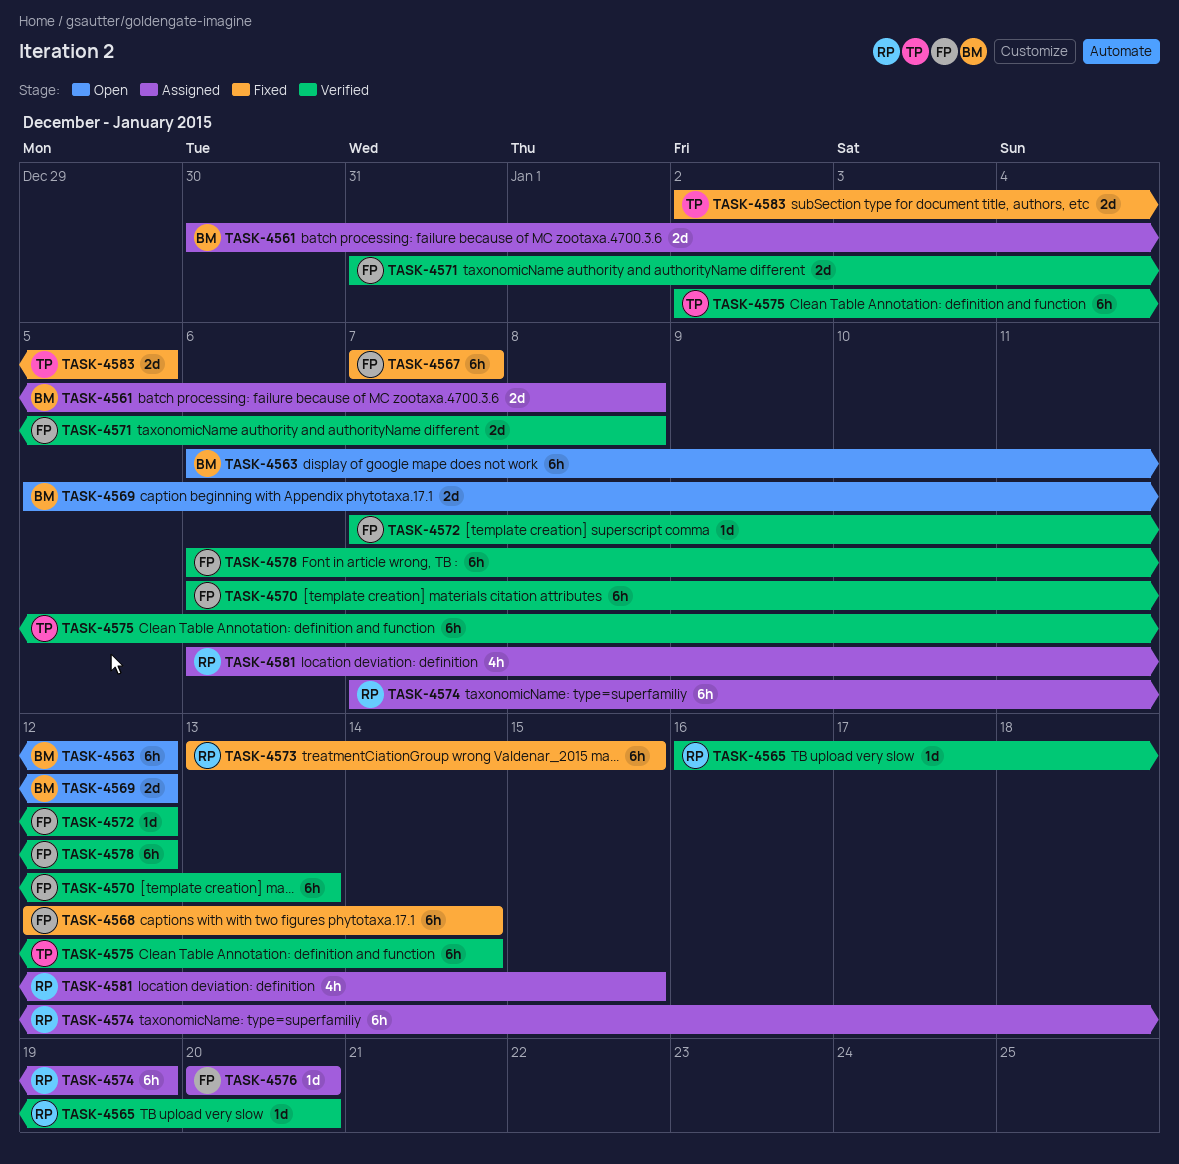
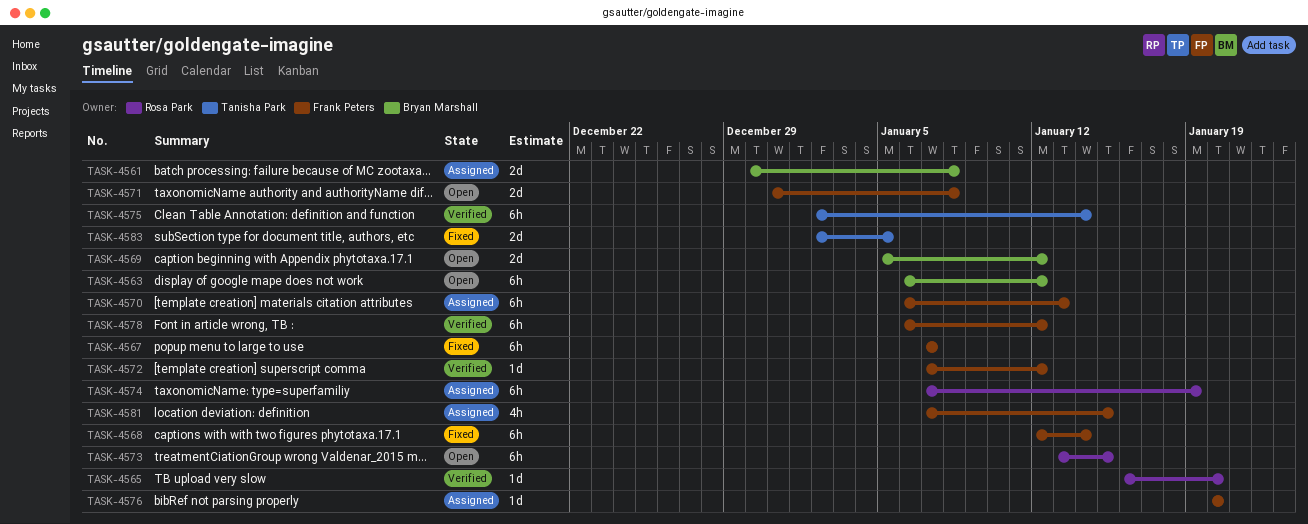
TASK-4570, status: Verified -> Assigned
TASK-4571, status: Verified -> Open
TASK-4573, status: Fixed -> Open
TASK-4581, owner: Rosa Park -> Frank Peters
TASK-4581, start: Jan 6 -> Jan 7

